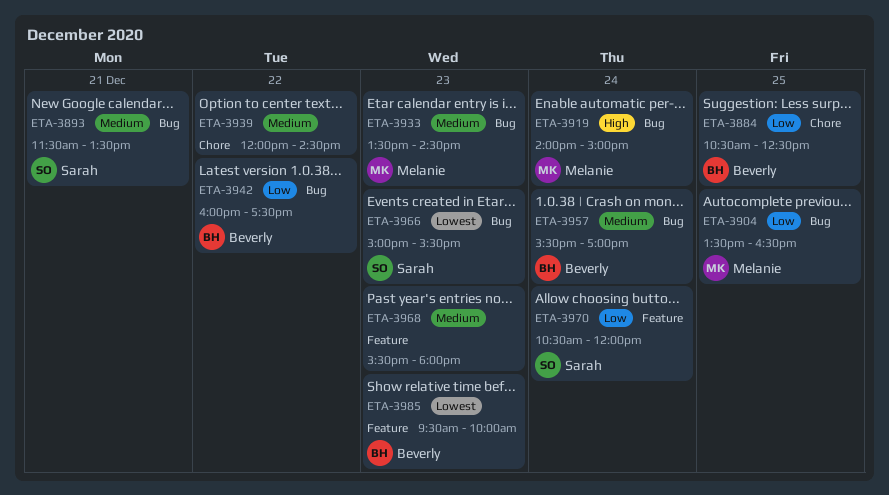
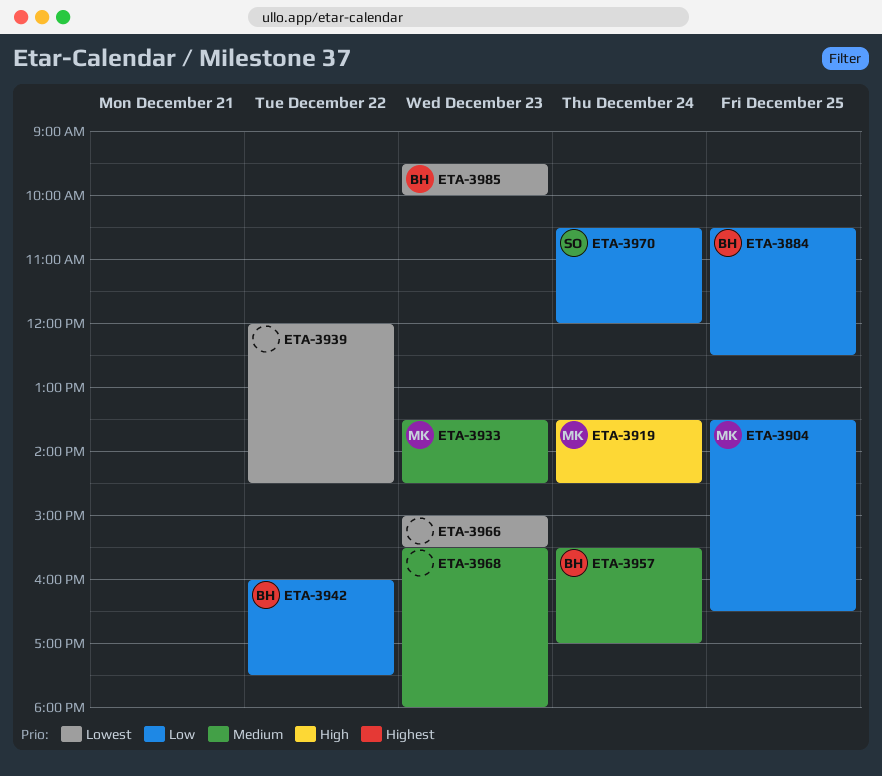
ETA-3893: present -> none
ETA-3919, begins: 14:00 -> 13:30
ETA-3919, ends: 15:00 -> 14:30
ETA-3939, priority: Medium -> Lowest
ETA-3966, owner: Sarah -> none

